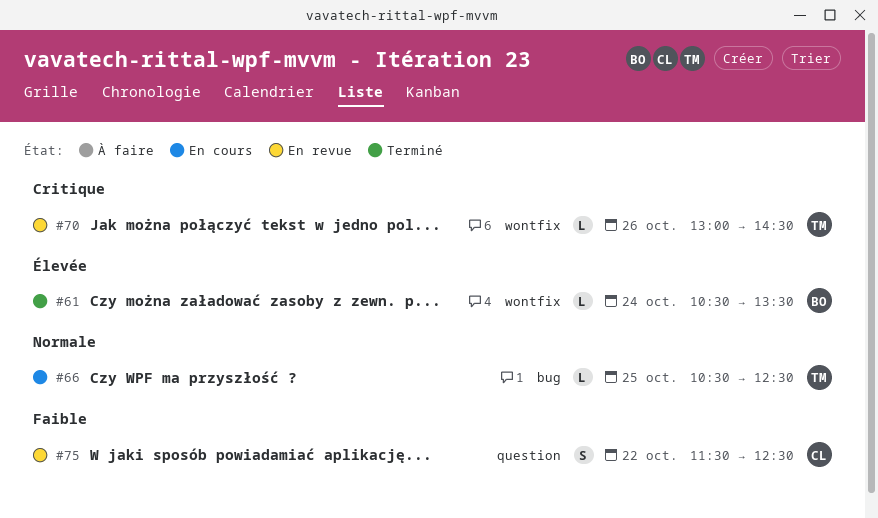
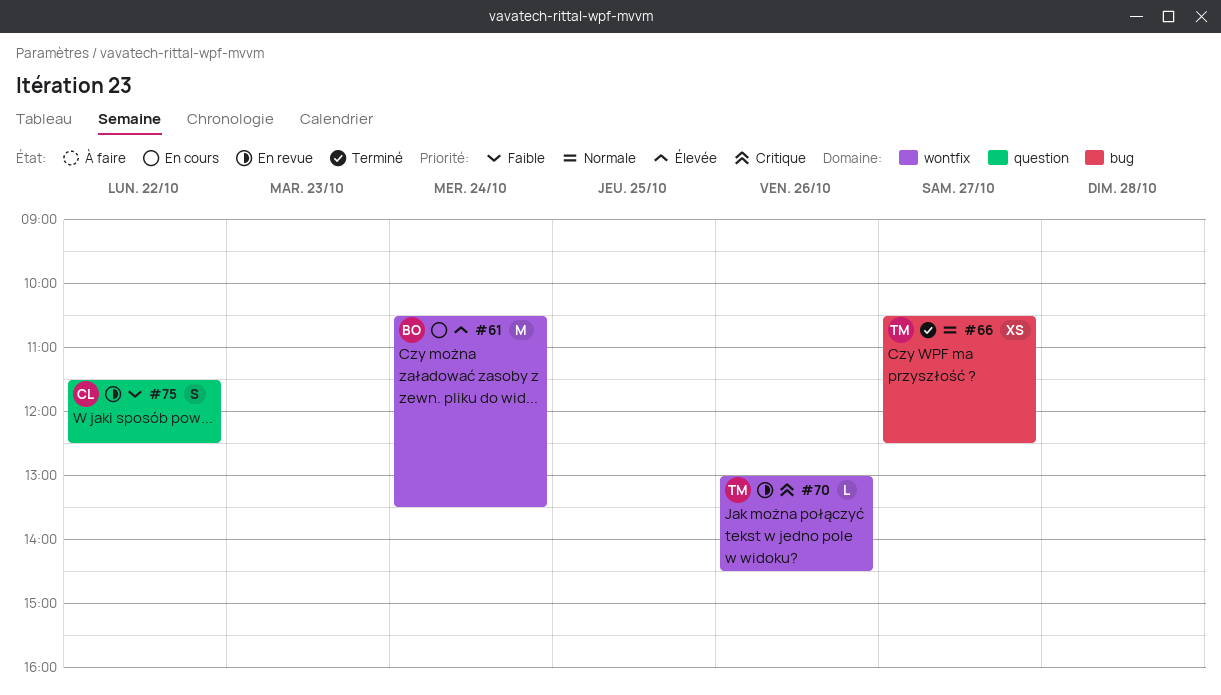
#61, status: Terminé -> En cours
#61, estimate: L -> M
#66, status: En cours -> Terminé
#66, estimate: L -> XS
#66, day: Oct 25 -> Oct 27

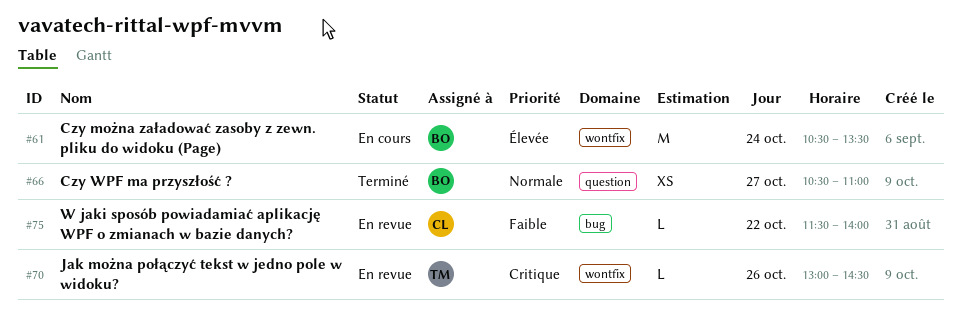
#66, owner: TM -> BO
#66, label: bug -> question
#66, ends: 12:30 -> 11:00
#75, label: question -> bug
#75, estimate: S -> L
#75, ends: 12:30 -> 14:00

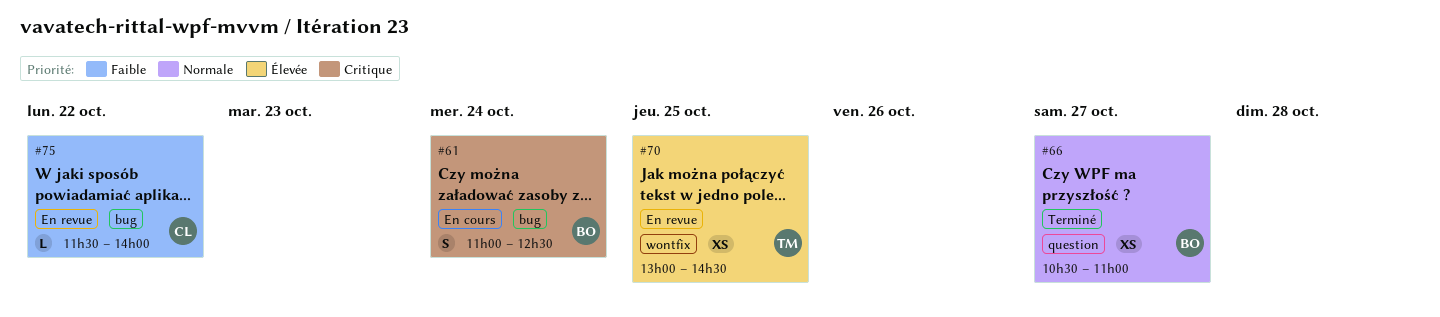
#61, priority: Élevée -> Critique
#61, label: wontfix -> bug
#61, estimate: M -> S
#61, begins: 10:30 -> 11:00
#61, ends: 13:30 -> 12:30
#70, priority: Critique -> Élevée
#70, estimate: L -> XS
#70, day: Oct 26 -> Oct 25

